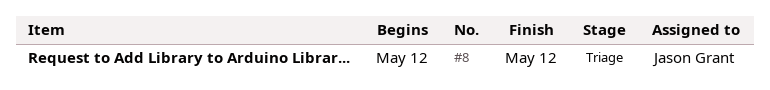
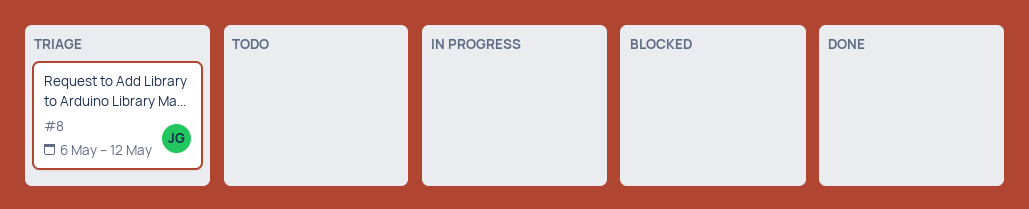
#8, start: May 12 -> May 6

